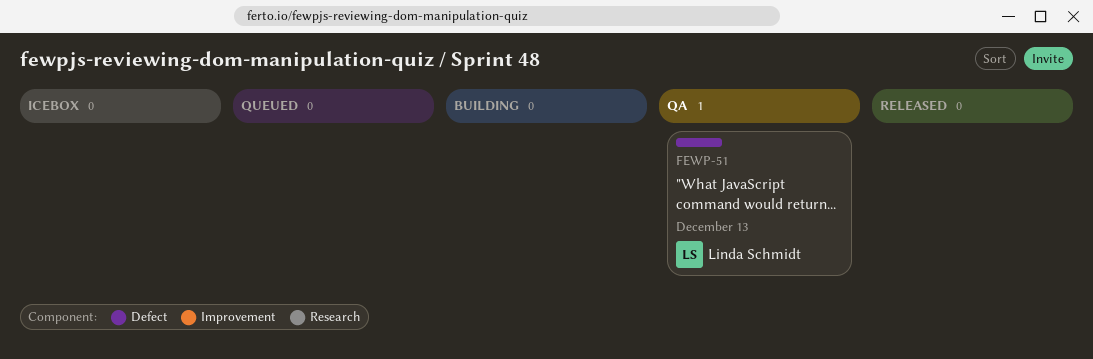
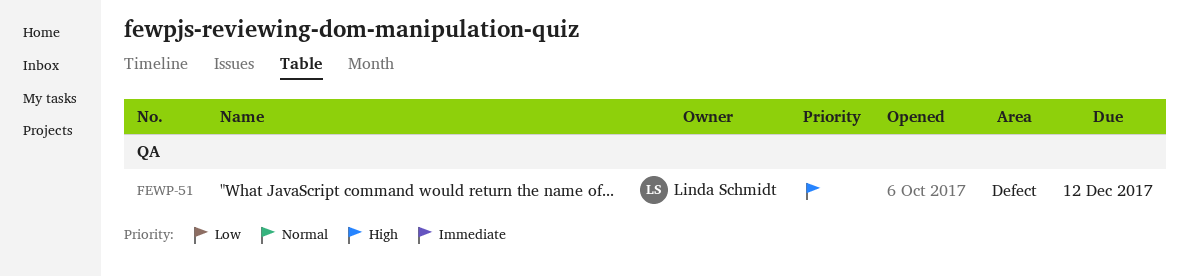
FEWP-51, due: Dec 13 -> Dec 12

